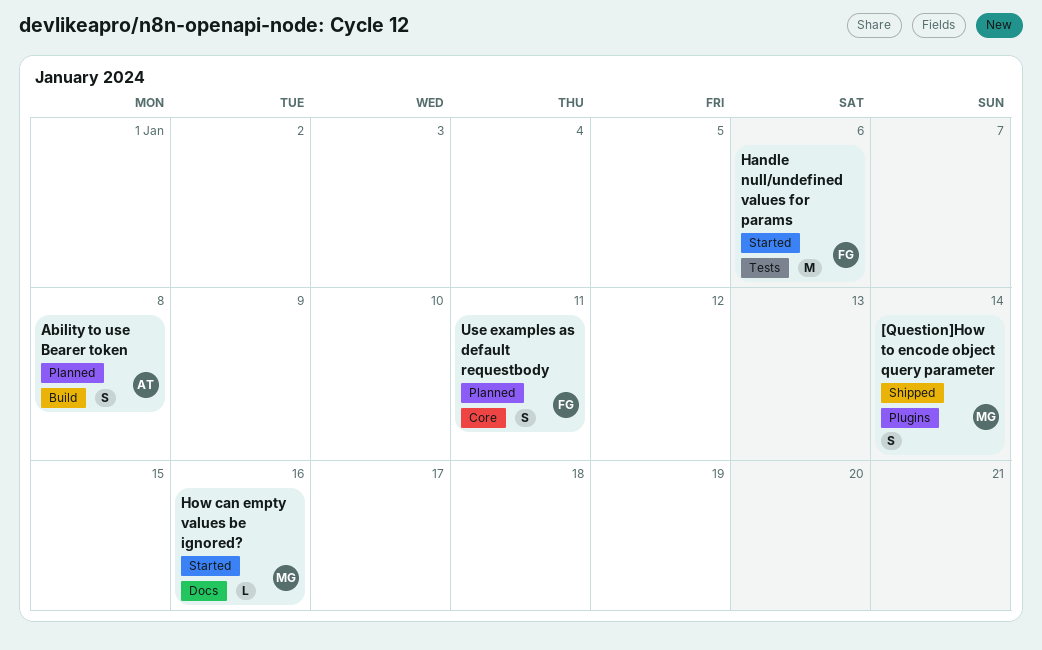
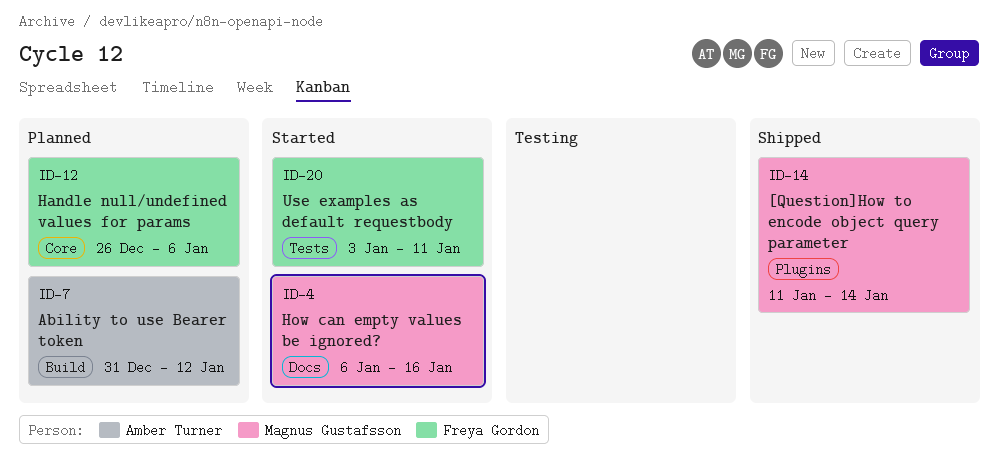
Ability to use Bearer token, due: Jan 8 -> Jan 12
Handle null/undefined values for params, status: Started -> Planned
Handle null/undefined values for params, label: Tests -> Core
Use examples as default requestbody, status: Planned -> Started
Use examples as default requestbody, label: Core -> Tests

